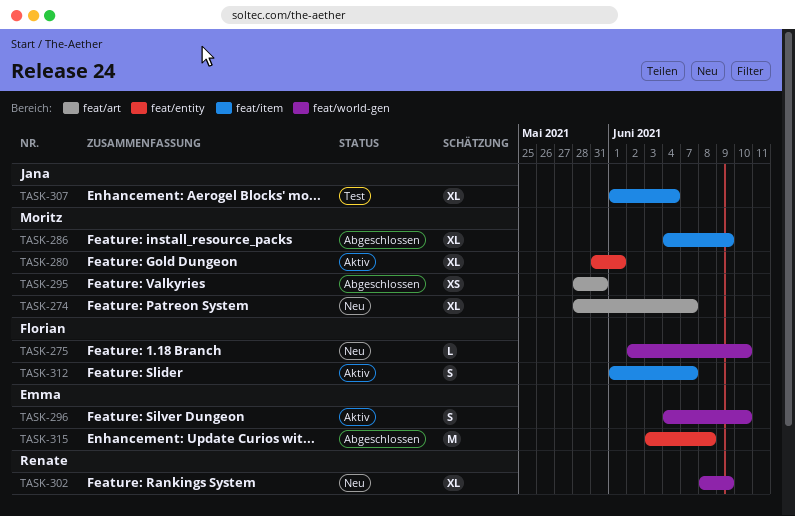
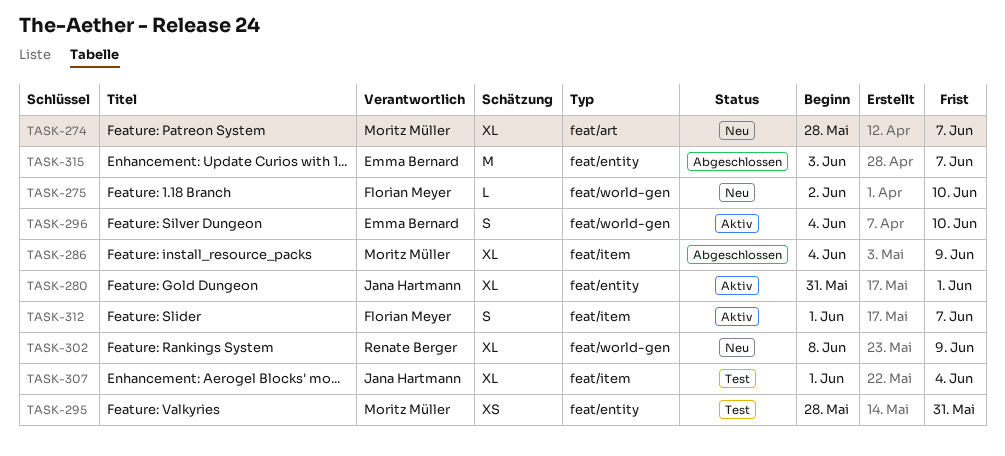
TASK-280, owner: Moritz Müller -> Jana Hartmann
TASK-295, status: Abgeschlossen -> Test
TASK-295, label: feat/art -> feat/entity
TASK-315, due: Jun 8 -> Jun 7

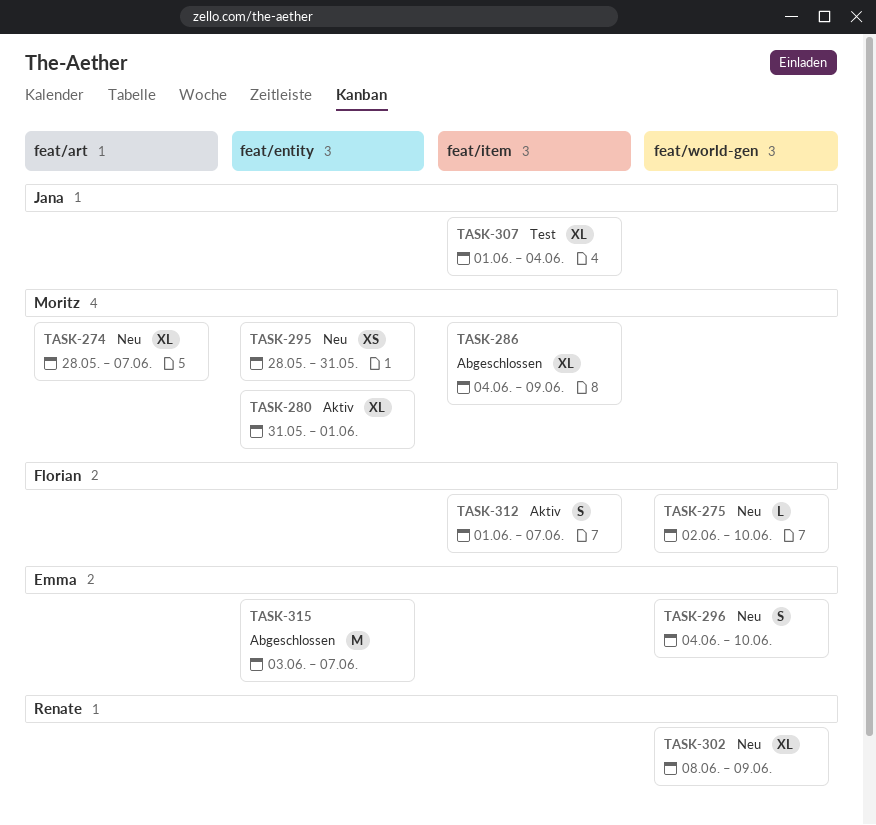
TASK-280, owner: Jana Hartmann -> Moritz Müller
TASK-295, status: Test -> Neu
TASK-296, status: Aktiv -> Neu

